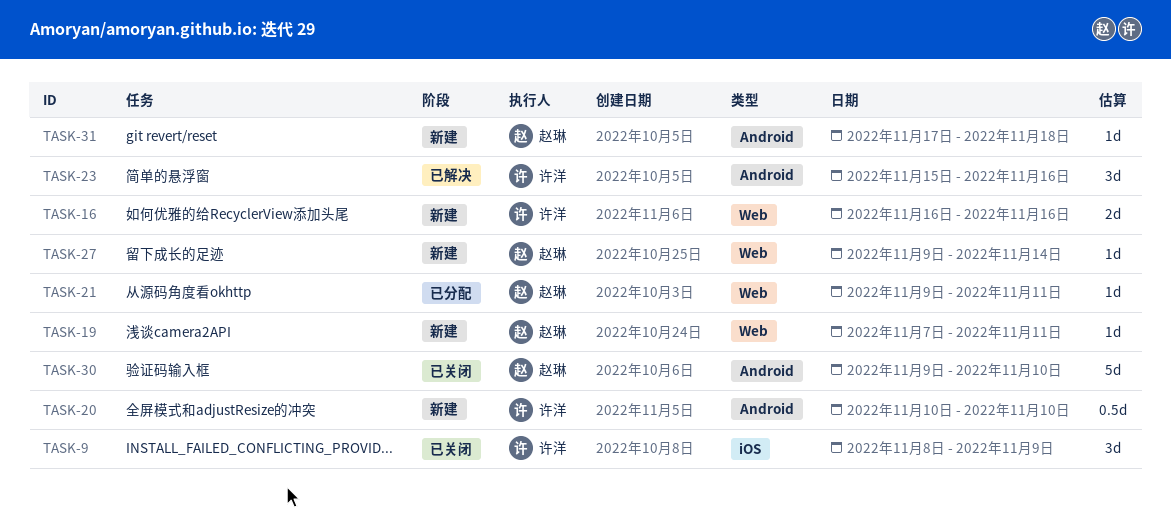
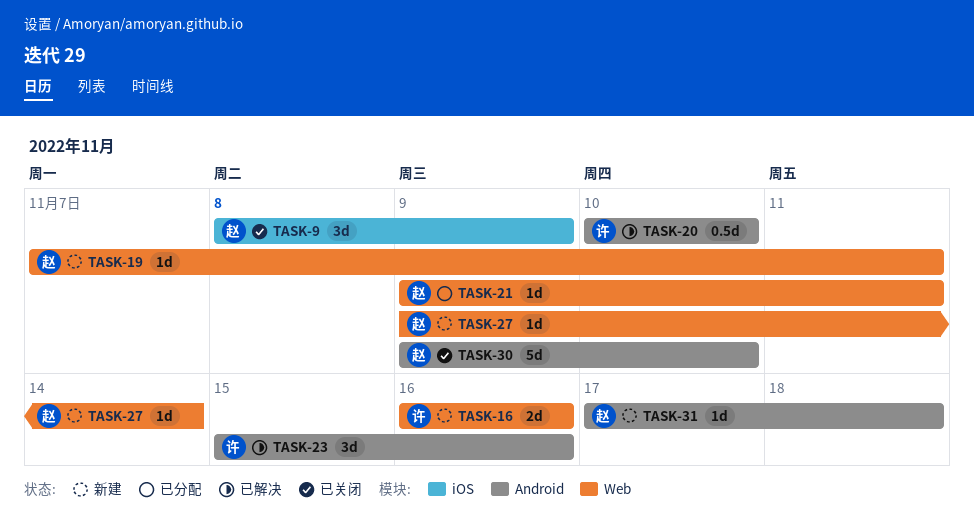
TASK-9, owner: 许洋 -> 赵琳
TASK-20, status: 新建 -> 已解决

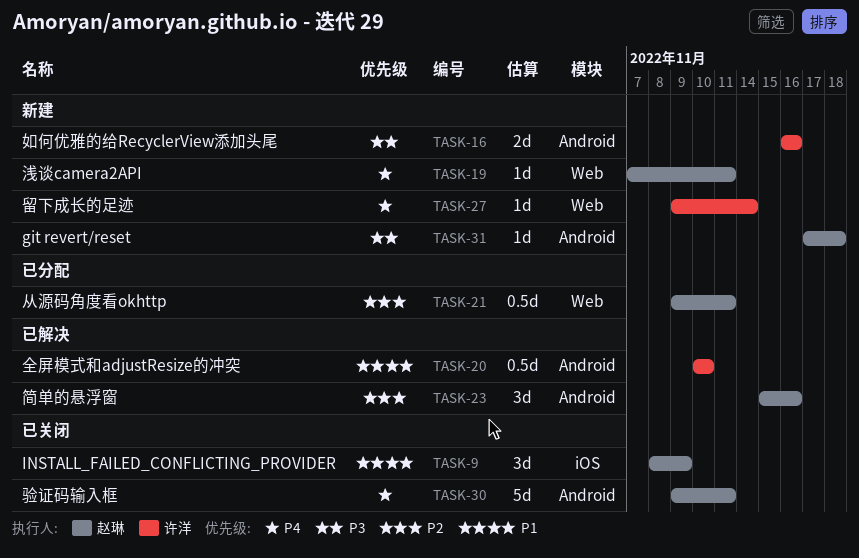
TASK-16, label: Web -> Android
TASK-21, estimate: 1d -> 0.5d
TASK-23, owner: 许洋 -> 赵琳
TASK-27, owner: 赵琳 -> 许洋
TASK-30, due: Nov 10 -> Nov 11

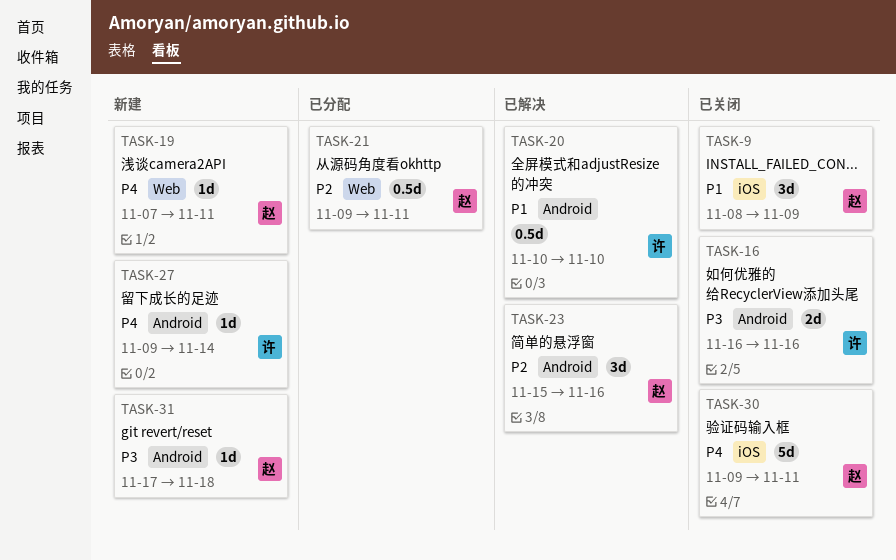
TASK-16, status: 新建 -> 已关闭
TASK-27, label: Web -> Android
TASK-30, label: Android -> iOS

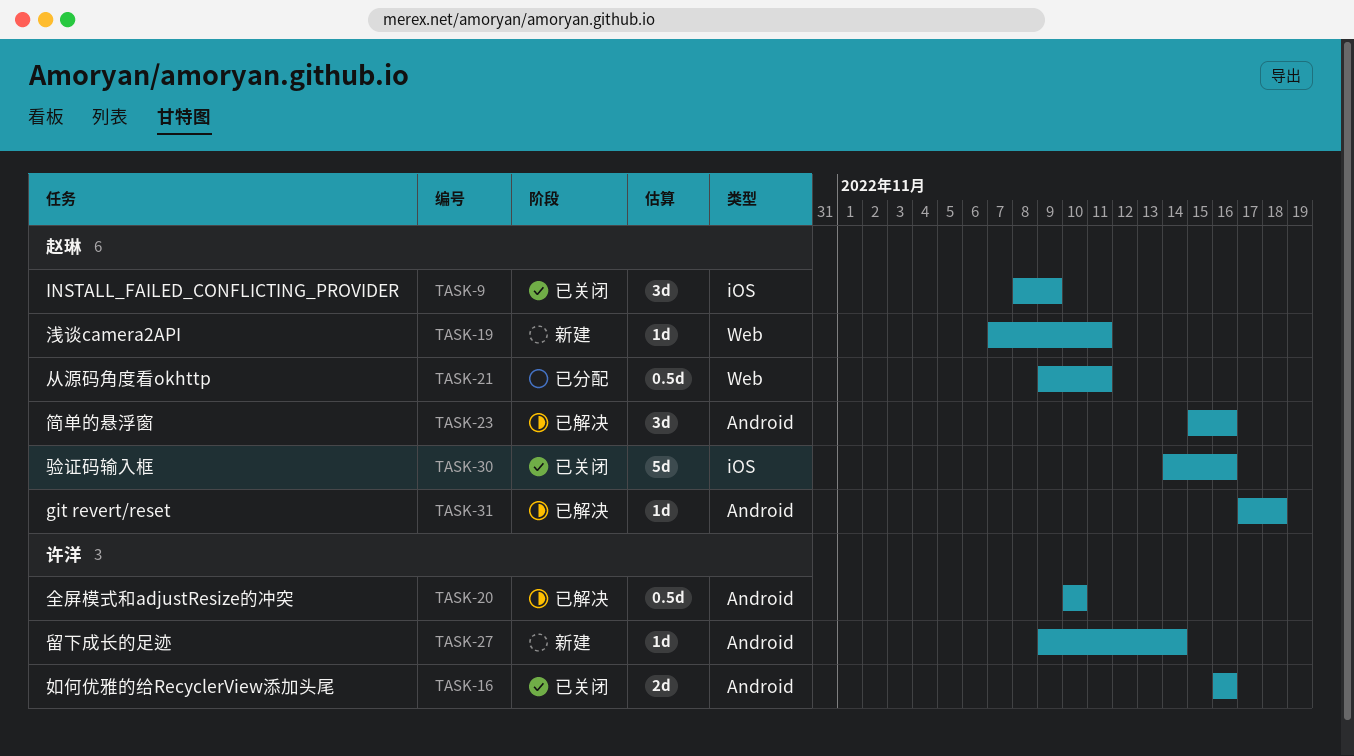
TASK-30, start: Nov 9 -> Nov 14
TASK-30, due: Nov 11 -> Nov 16
TASK-31, status: 新建 -> 已解决

